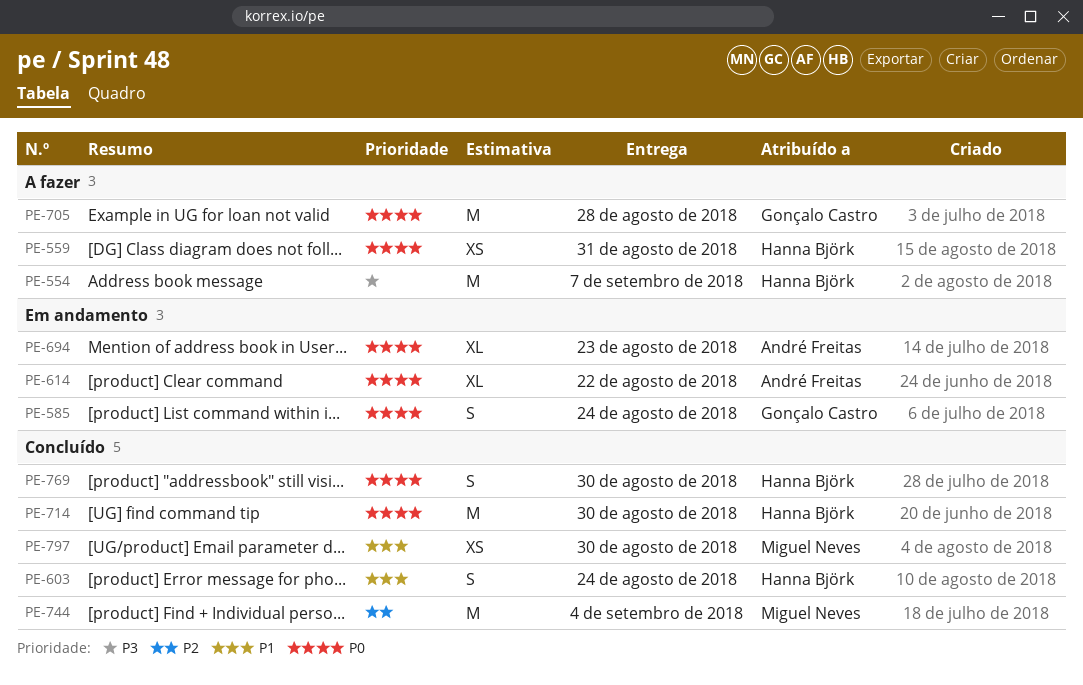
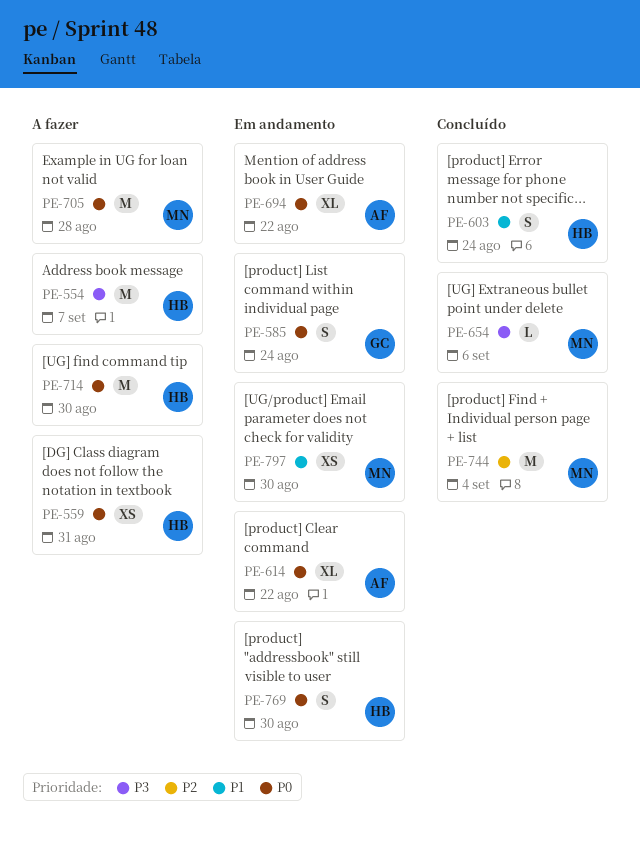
PE-654: none -> present
PE-694, due: Aug 23 -> Aug 22
PE-705, owner: Gonçalo Castro -> Miguel Neves
PE-714, status: Concluído -> A fazer
PE-769, status: Concluído -> Em andamento
PE-797, status: Concluído -> Em andamento

